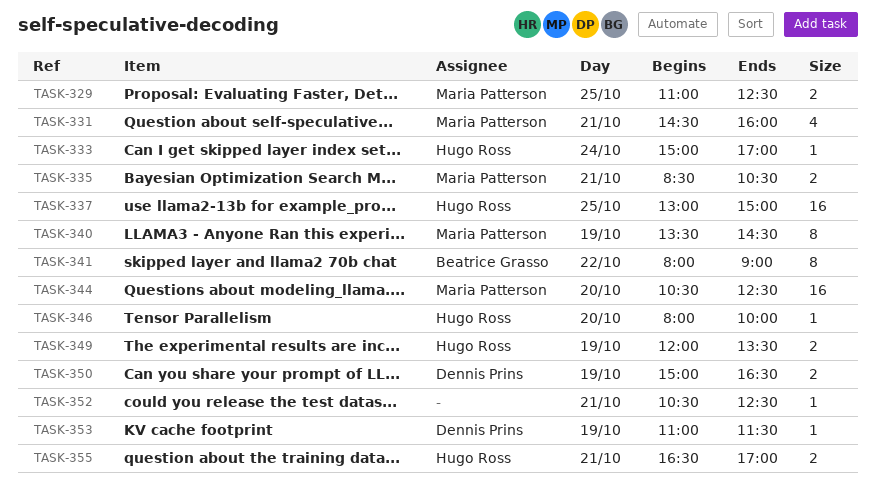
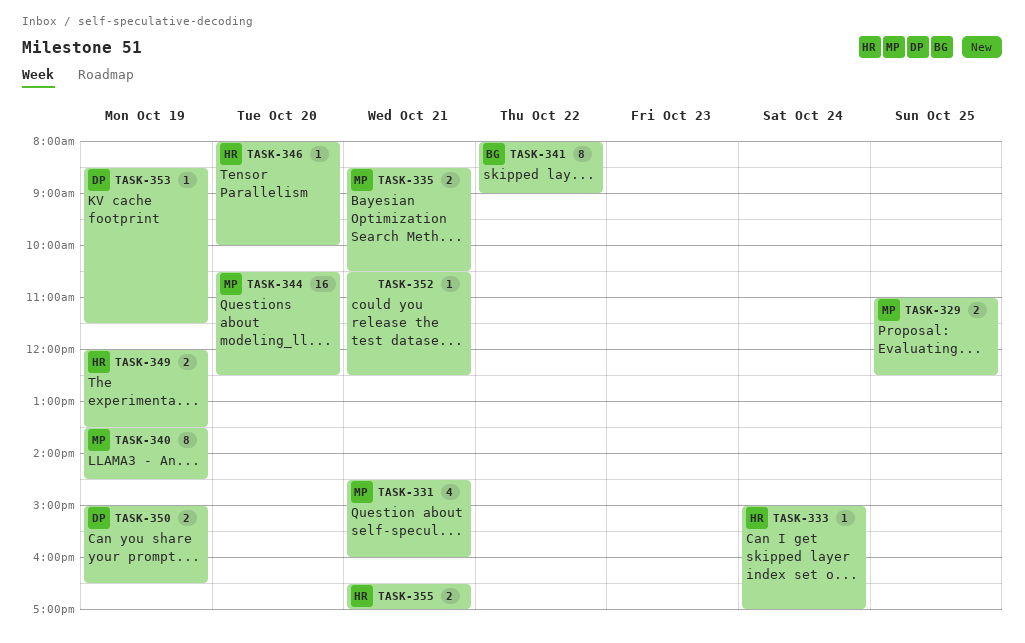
TASK-337: present -> none
TASK-353, begins: 11:00 -> 08:30

